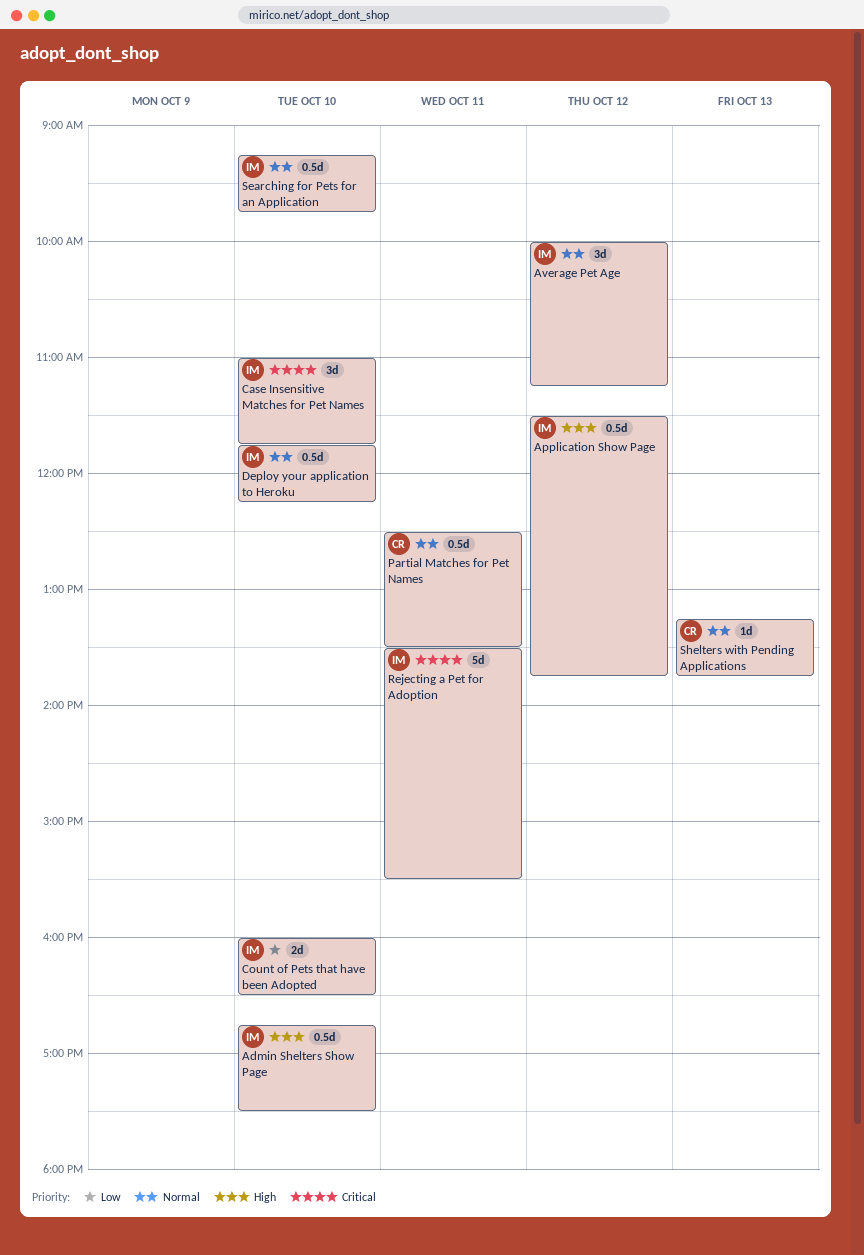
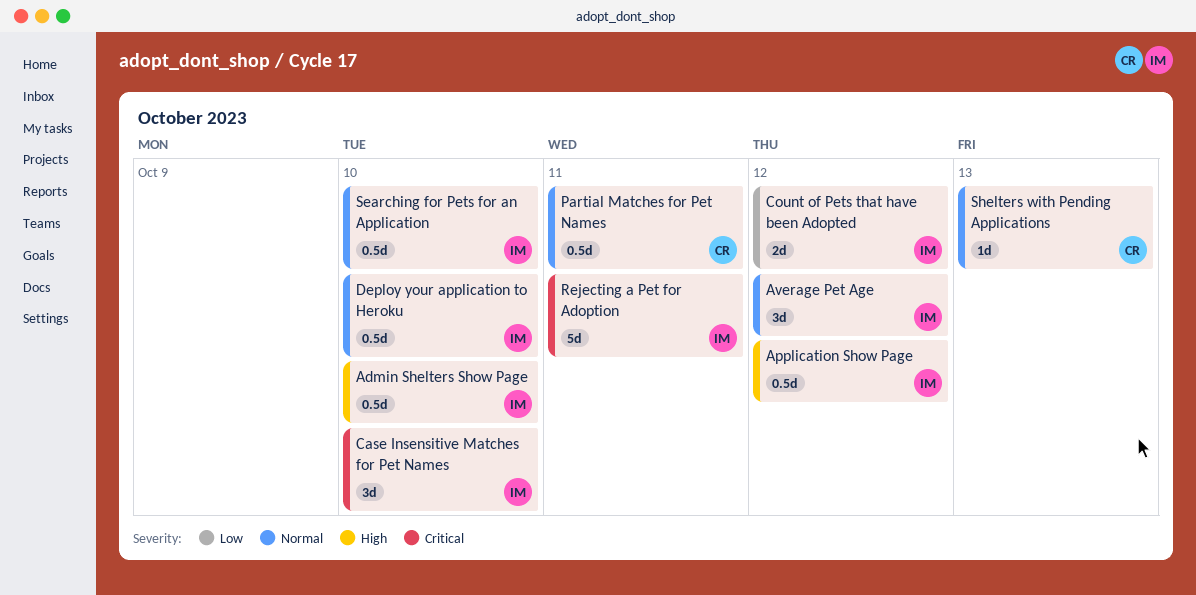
Count of Pets that have been Adopted, day: Oct 10 -> Oct 12

